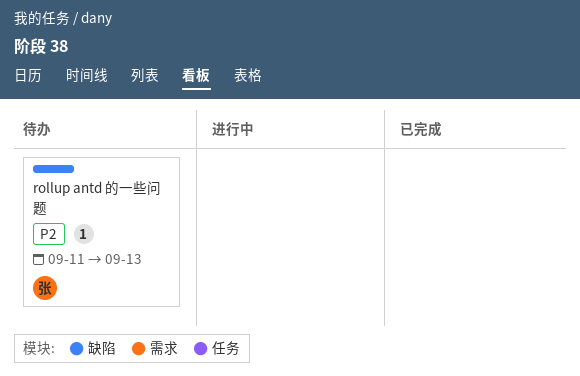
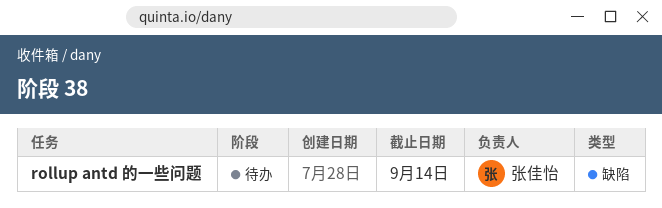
rollup antd 的一些问题, due: Sep 13 -> Sep 14

